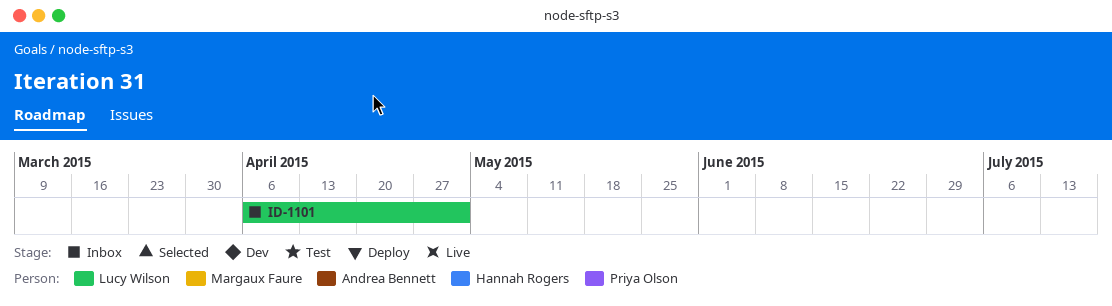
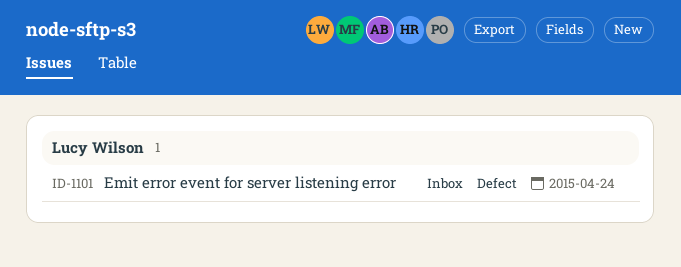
ID-1101, due: May 1 -> Apr 24

